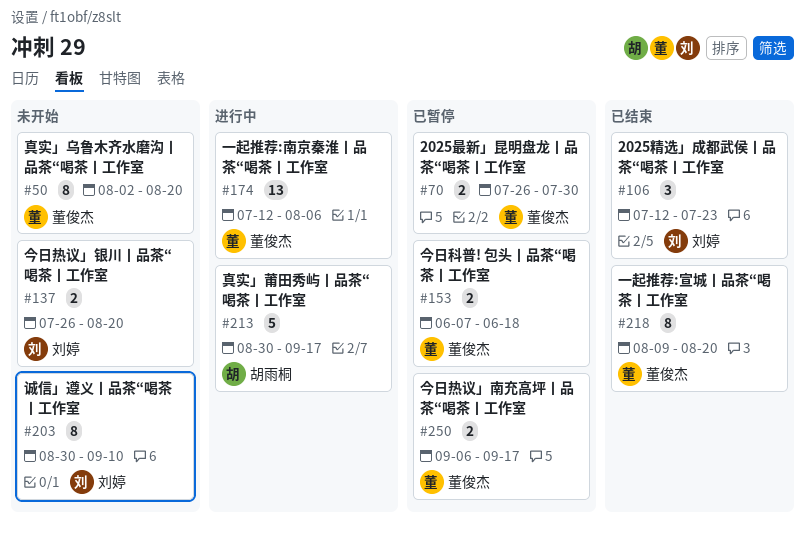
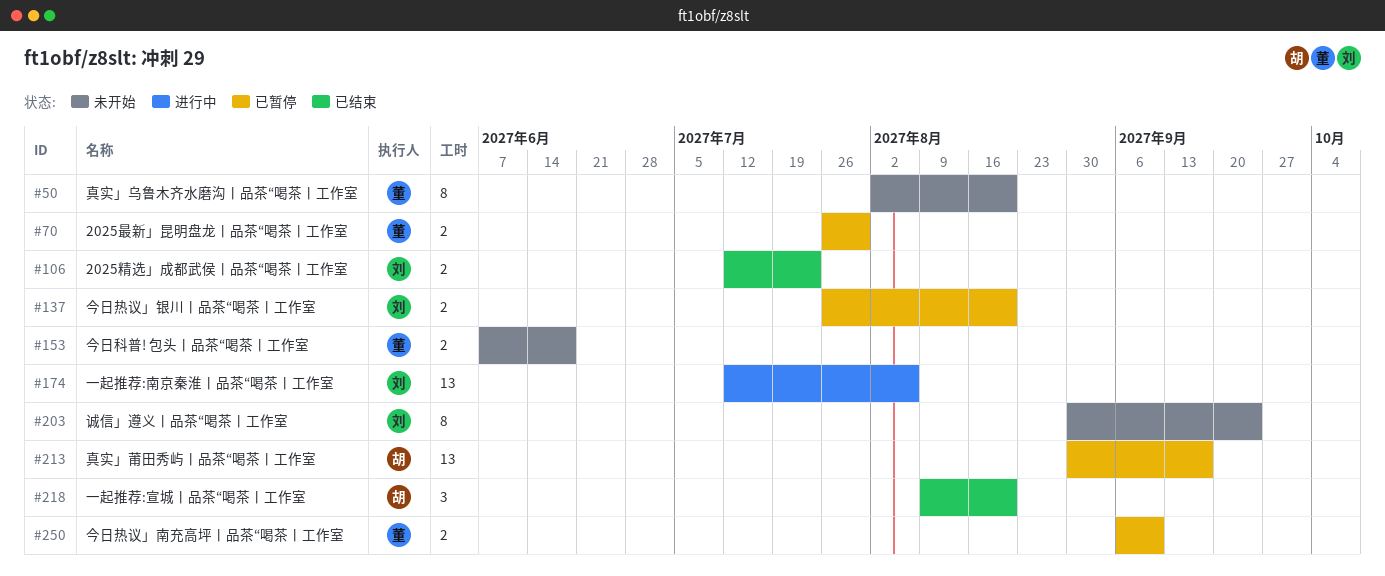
#106, estimate: 3 -> 2
#137, status: 未开始 -> 已暂停
#153, status: 已暂停 -> 未开始
#174, owner: 董俊杰 -> 刘婷
#203, due: Sep 10 -> Sep 24
#213, status: 进行中 -> 已暂停
#213, estimate: 5 -> 13
#218, owner: 董俊杰 -> 胡雨桐
#218, estimate: 8 -> 3
#250, due: Sep 17 -> Sep 10

